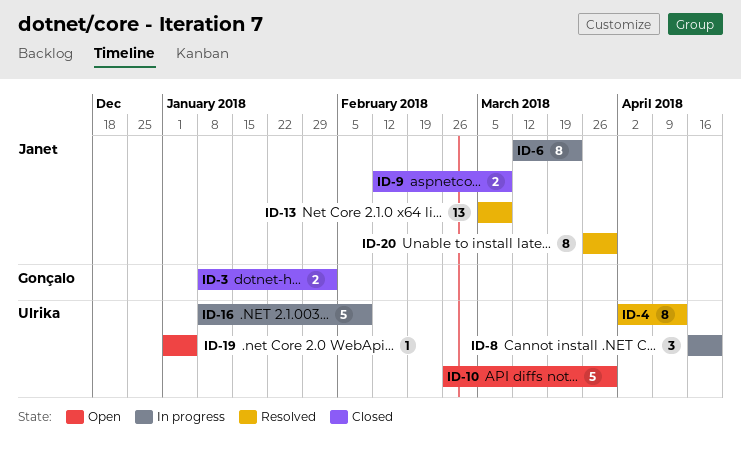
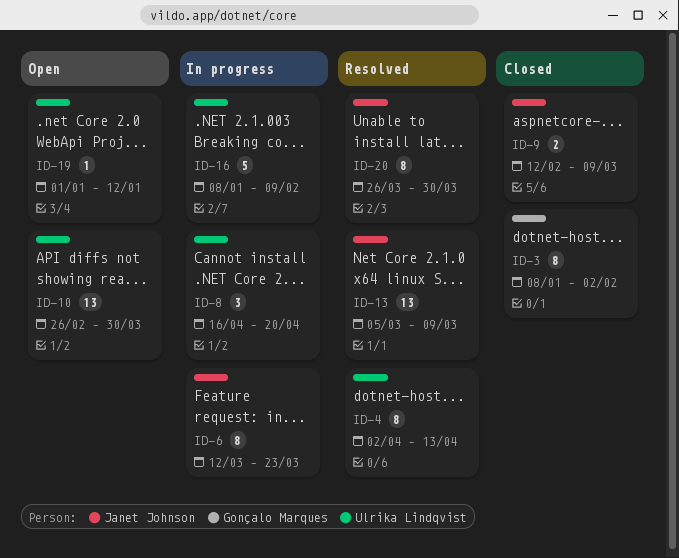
ID-3, estimate: 2 -> 8
ID-10, estimate: 5 -> 13
ID-19, due: Jan 5 -> Jan 12

